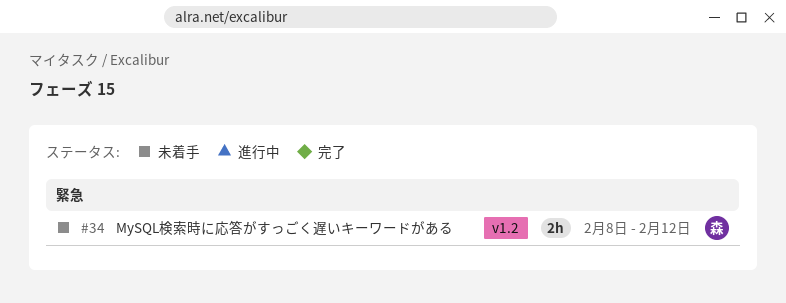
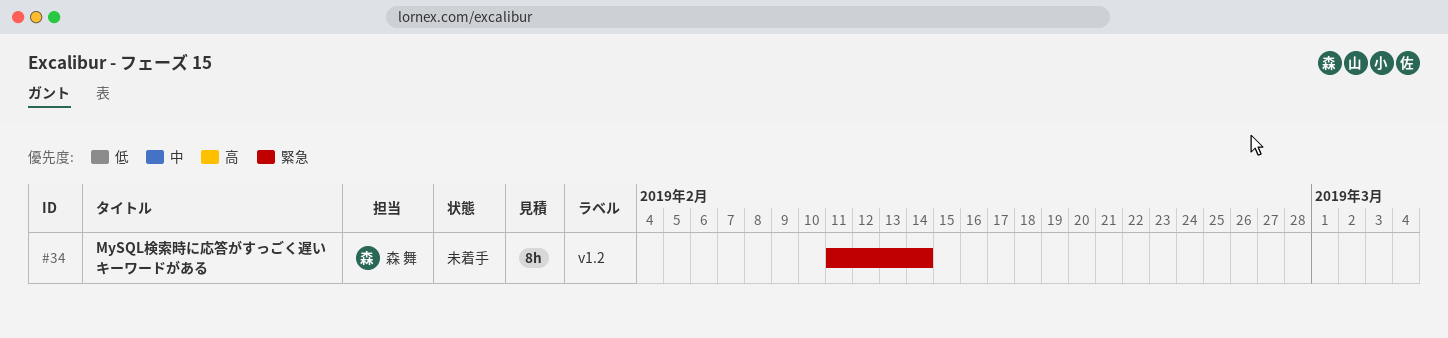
#34, estimate: 2h -> 8h
#34, start: Feb 8 -> Feb 11
#34, due: Feb 12 -> Feb 14

